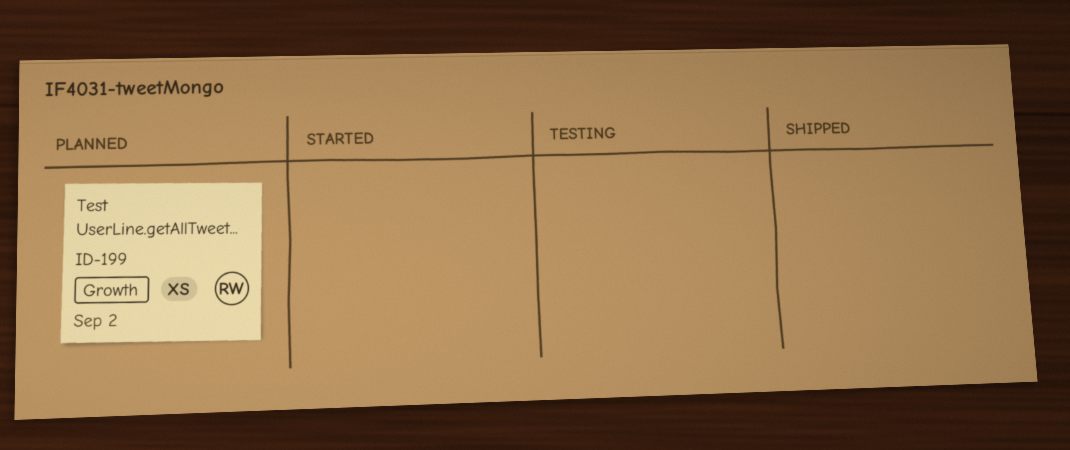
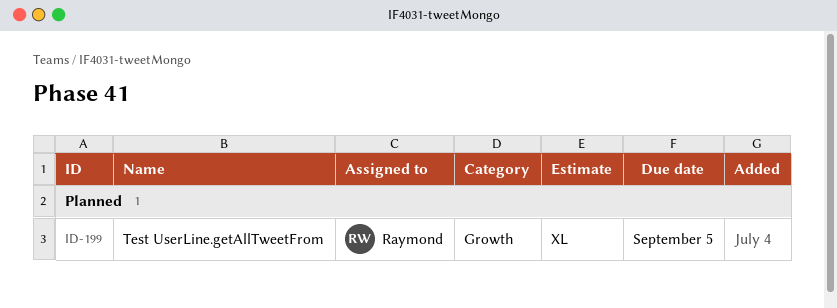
ID-199, estimate: XS -> XL
ID-199, due: Sep 2 -> Sep 5

